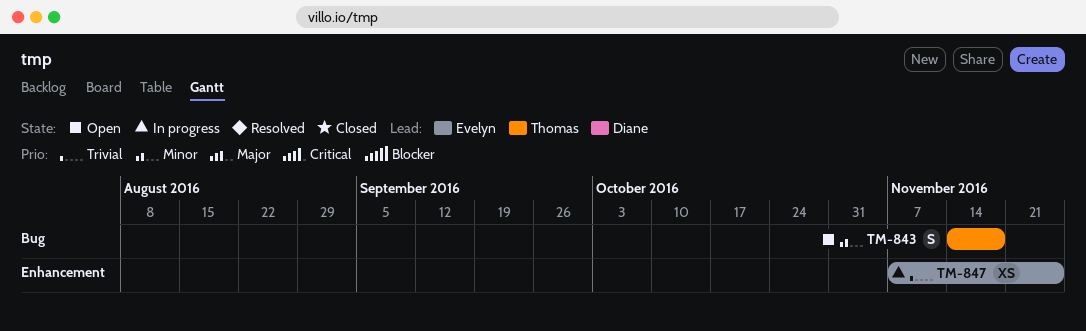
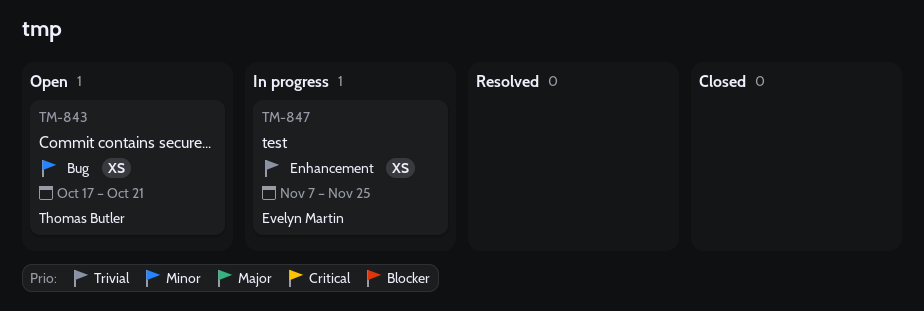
TM-843, estimate: S -> XS
TM-843, start: Nov 14 -> Oct 17
TM-843, due: Nov 18 -> Oct 21

